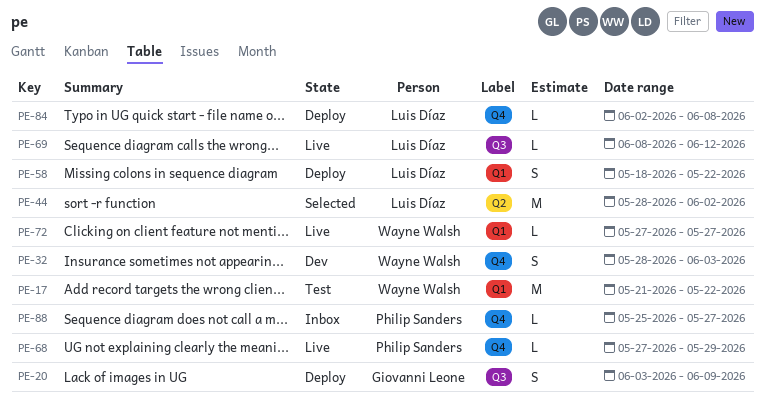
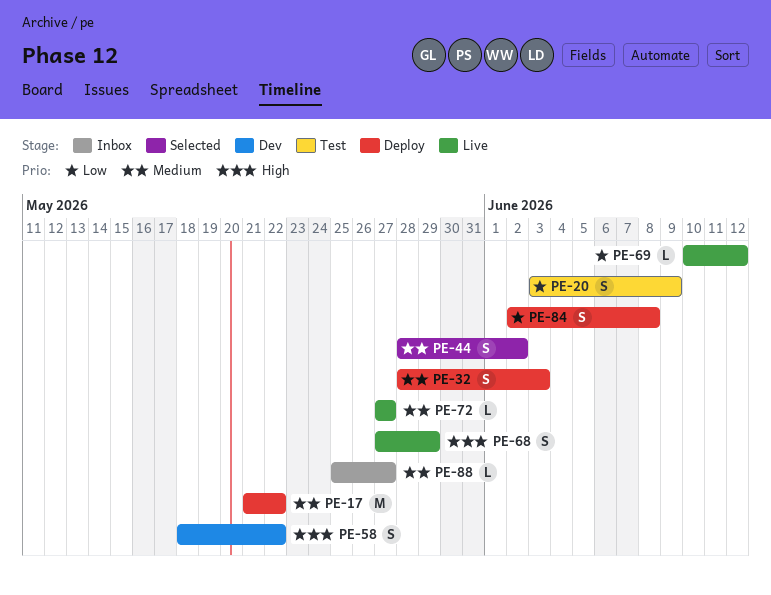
PE-17, status: Test -> Deploy
PE-20, status: Deploy -> Test
PE-32, status: Dev -> Deploy
PE-44, estimate: M -> S
PE-58, status: Deploy -> Dev
PE-68, estimate: L -> S
PE-69, start: Jun 8 -> Jun 10
PE-84, estimate: L -> S

